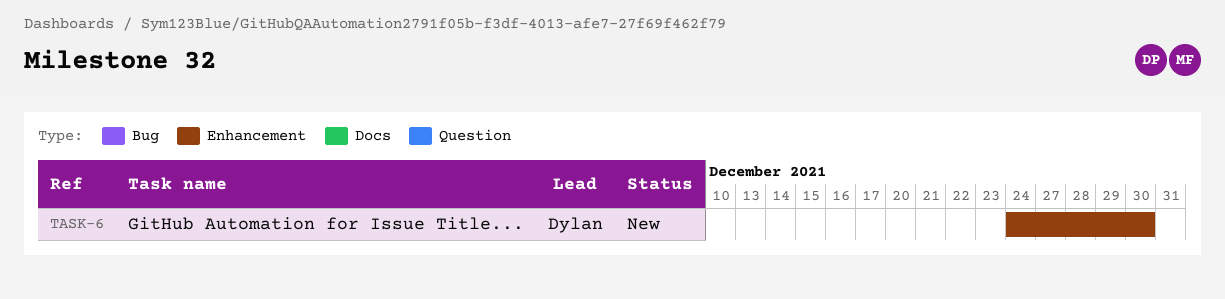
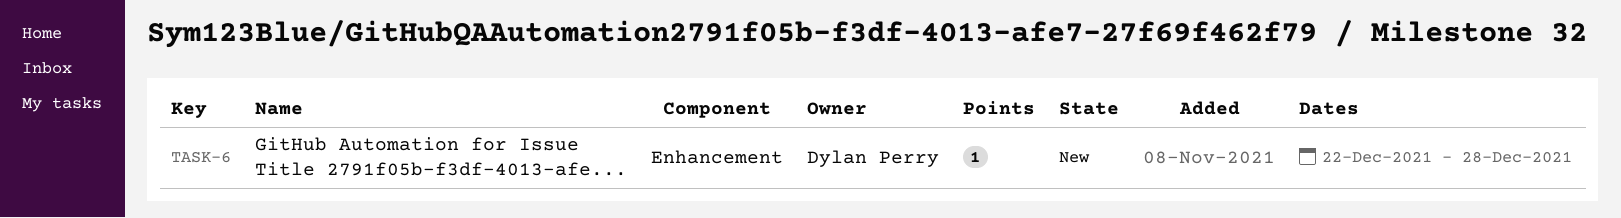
TASK-6, start: Dec 24 -> Dec 22
TASK-6, due: Dec 30 -> Dec 28

